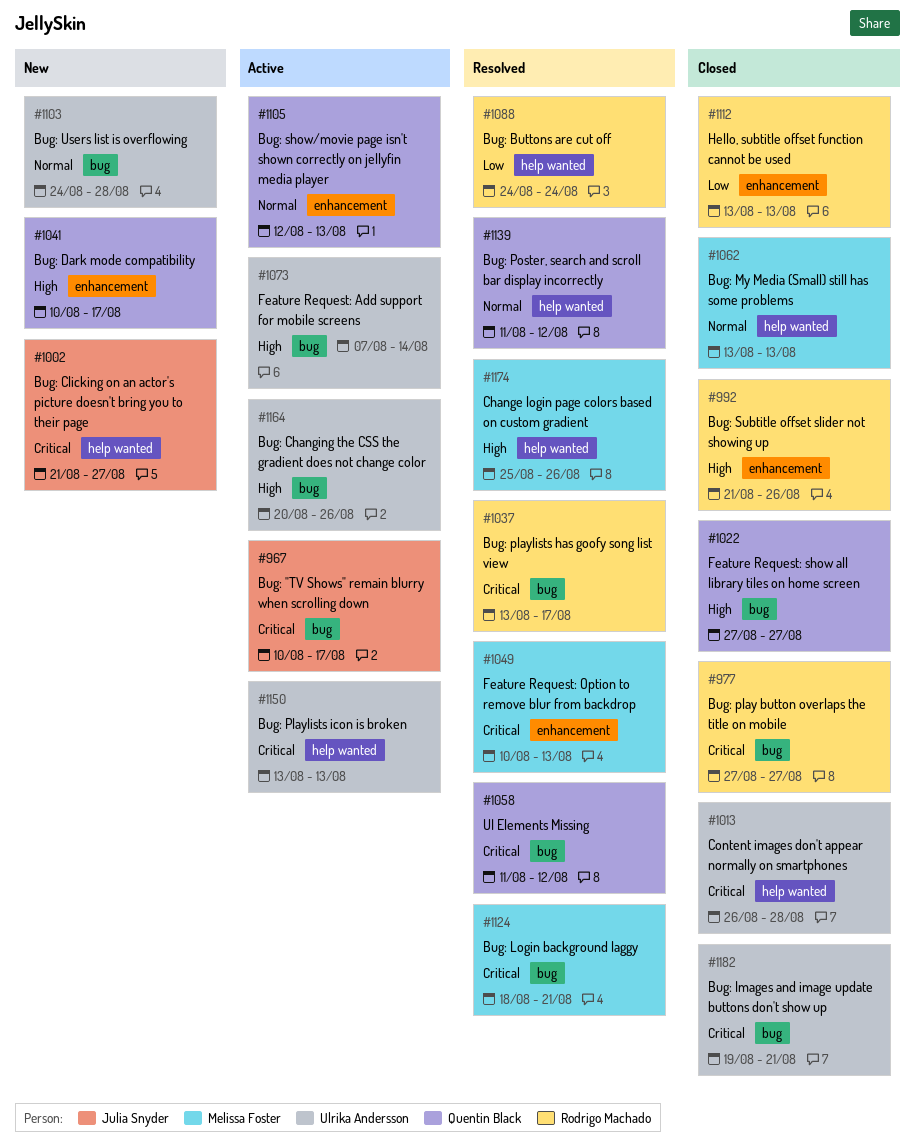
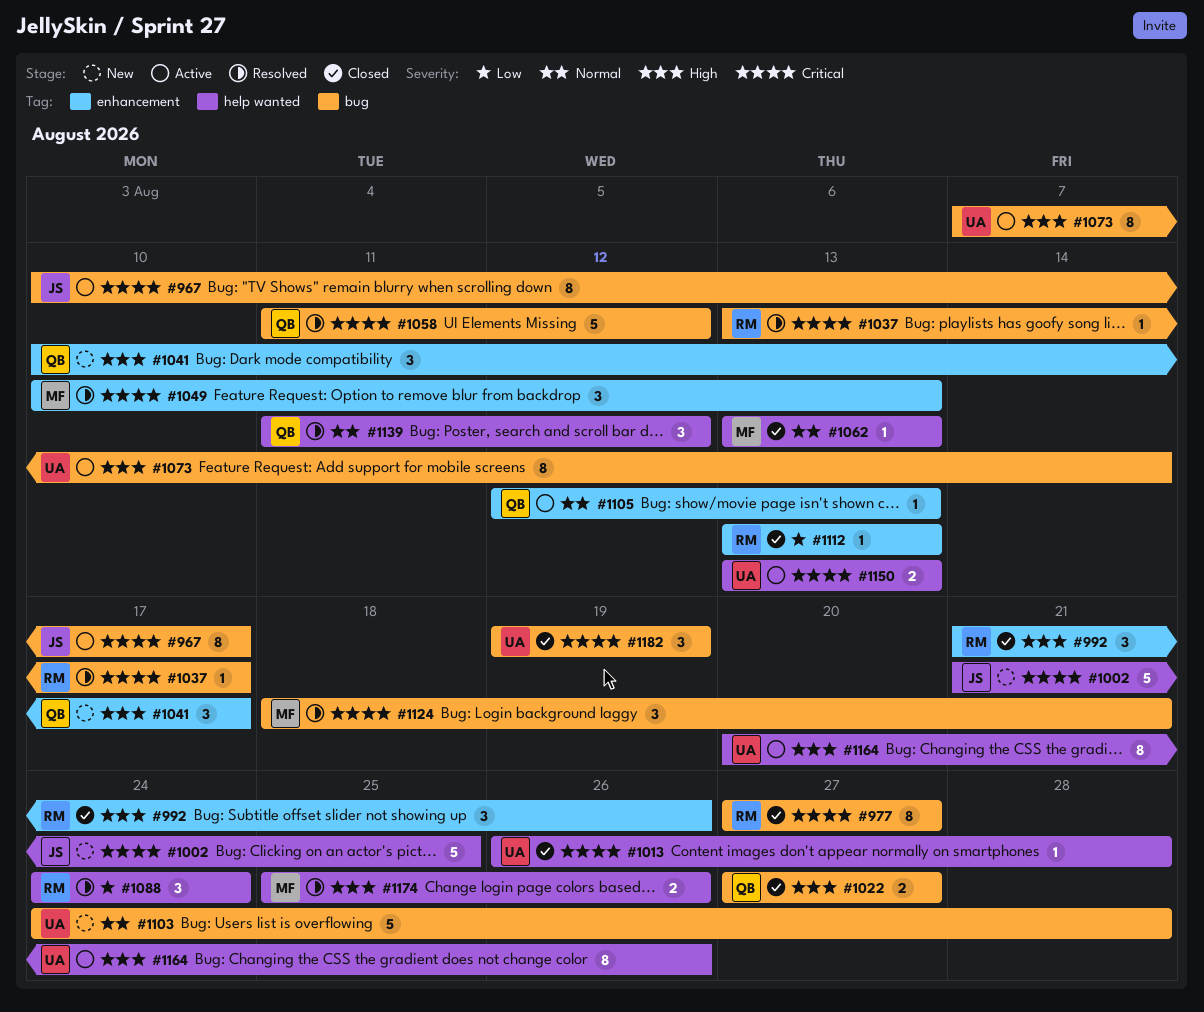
#1002, due: Aug 27 -> Aug 25
#1164, label: bug -> help wanted
#1182, due: Aug 21 -> Aug 19

